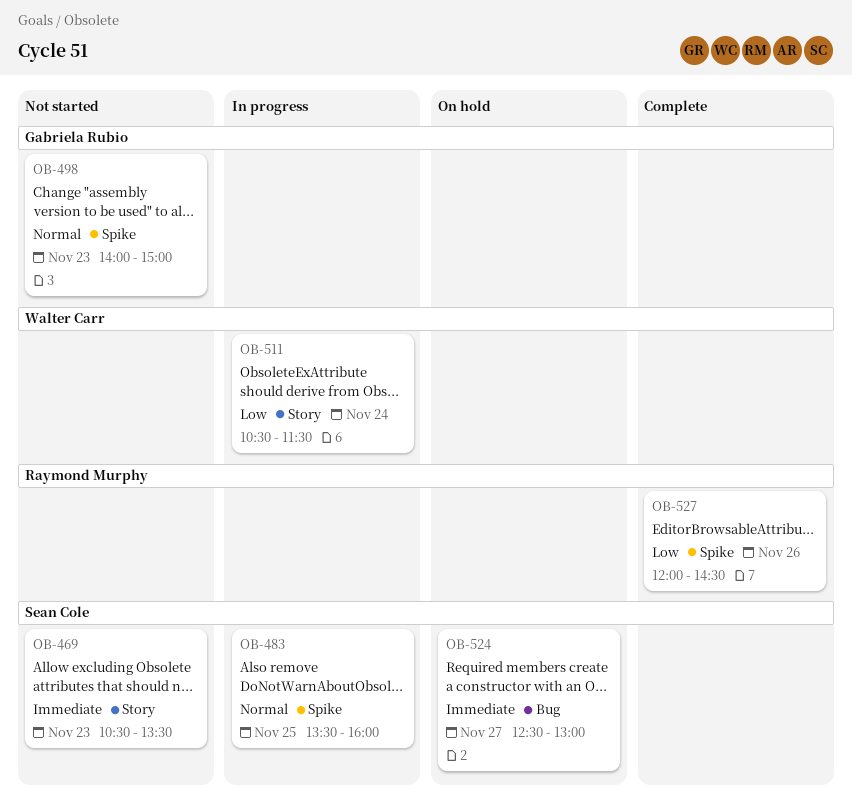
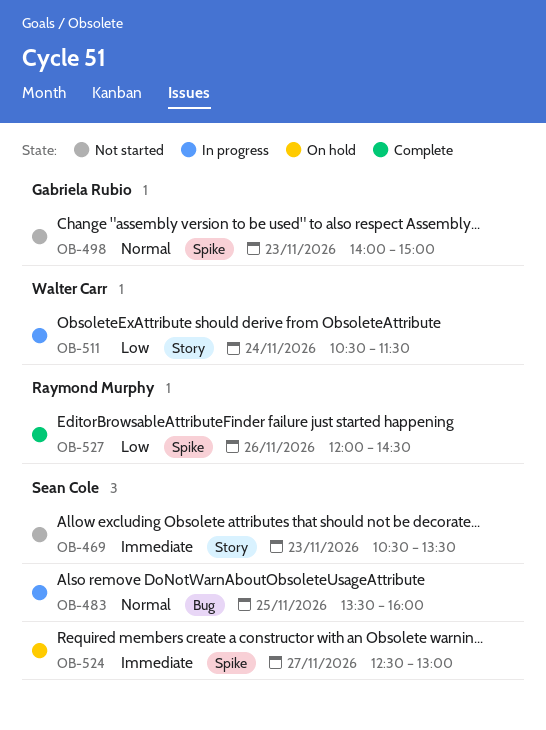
OB-483, label: Spike -> Bug
OB-524, label: Bug -> Spike

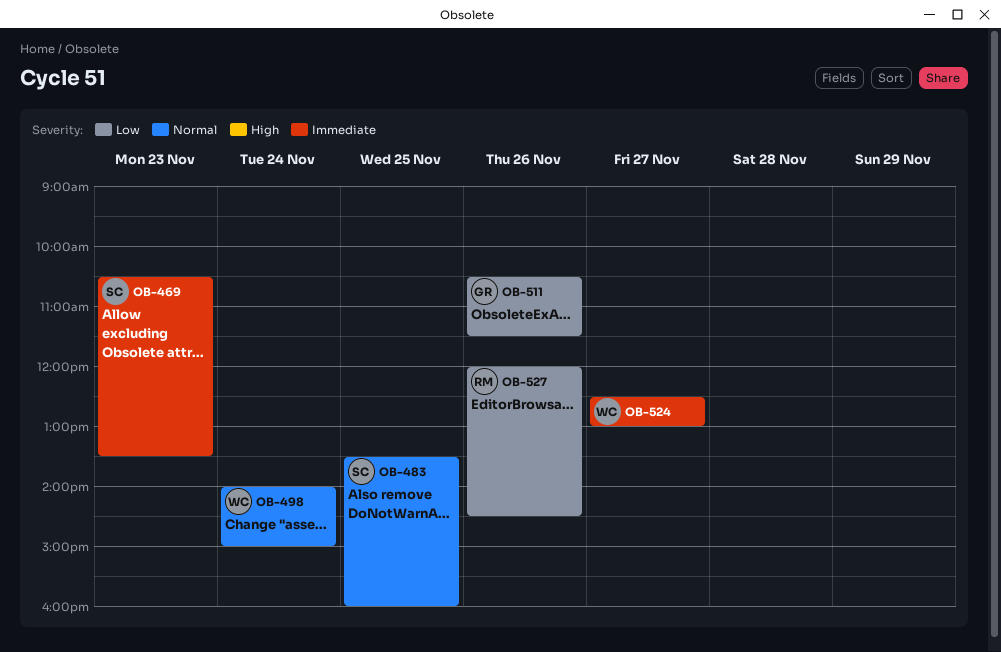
OB-498, owner: Gabriela Rubio -> Walter Carr
OB-498, day: Nov 23 -> Nov 24
OB-511, owner: Walter Carr -> Gabriela Rubio
OB-511, day: Nov 24 -> Nov 26
OB-524, owner: Sean Cole -> Walter Carr

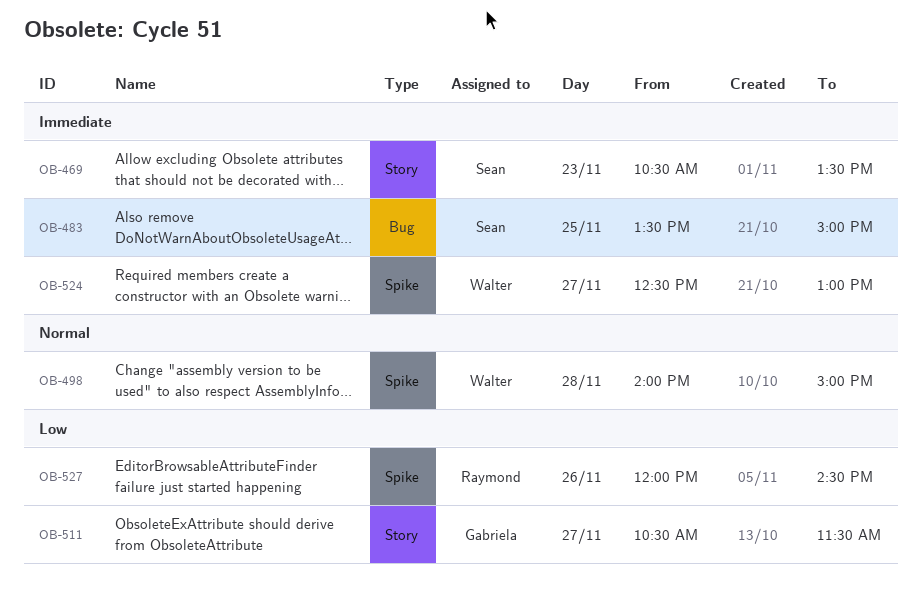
OB-483, priority: Normal -> Immediate
OB-483, ends: 16:00 -> 15:00
OB-498, day: Nov 24 -> Nov 28
OB-511, day: Nov 26 -> Nov 27

